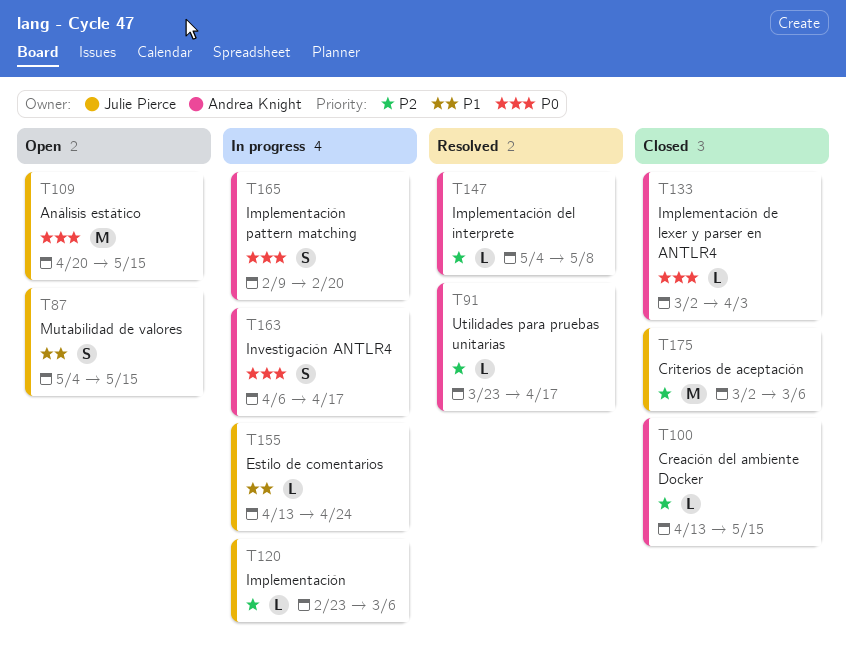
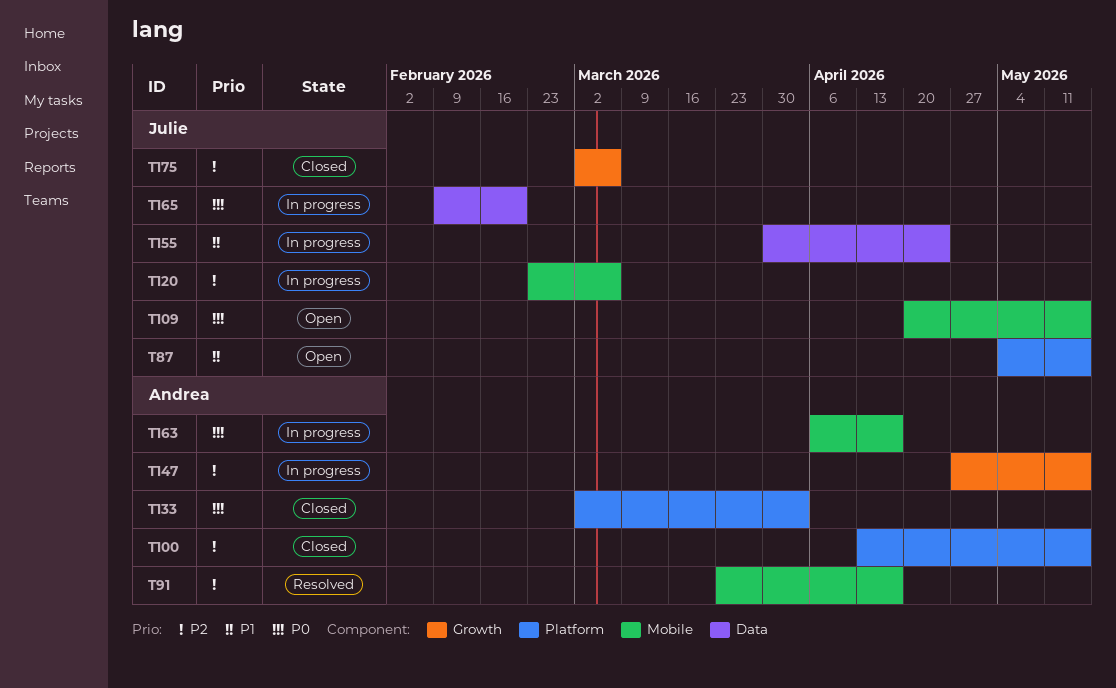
T147, status: Resolved -> In progress
T147, start: May 4 -> Apr 27
T147, due: May 8 -> May 15
T155, start: Apr 13 -> Mar 30
T165, owner: Andrea Knight -> Julie Pierce

